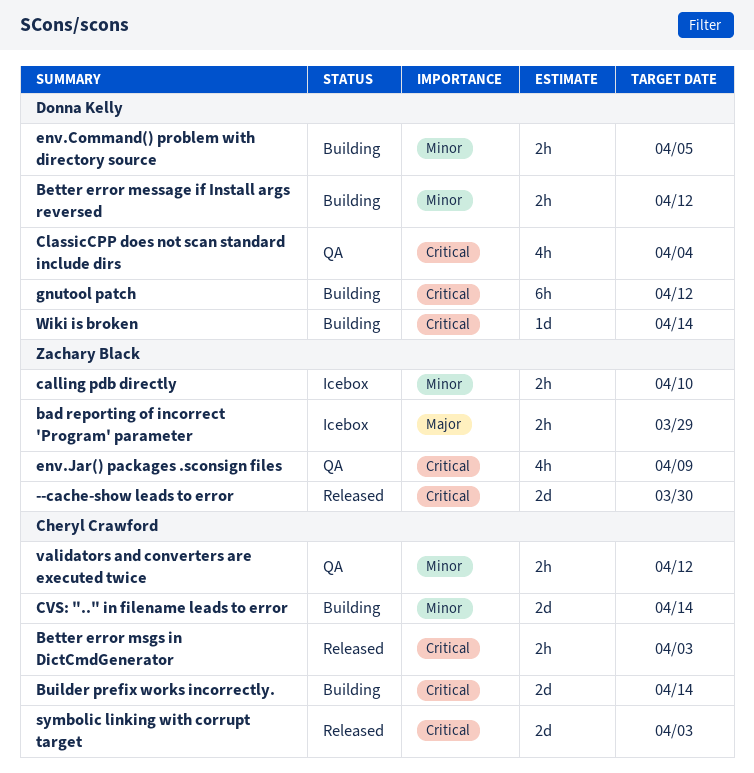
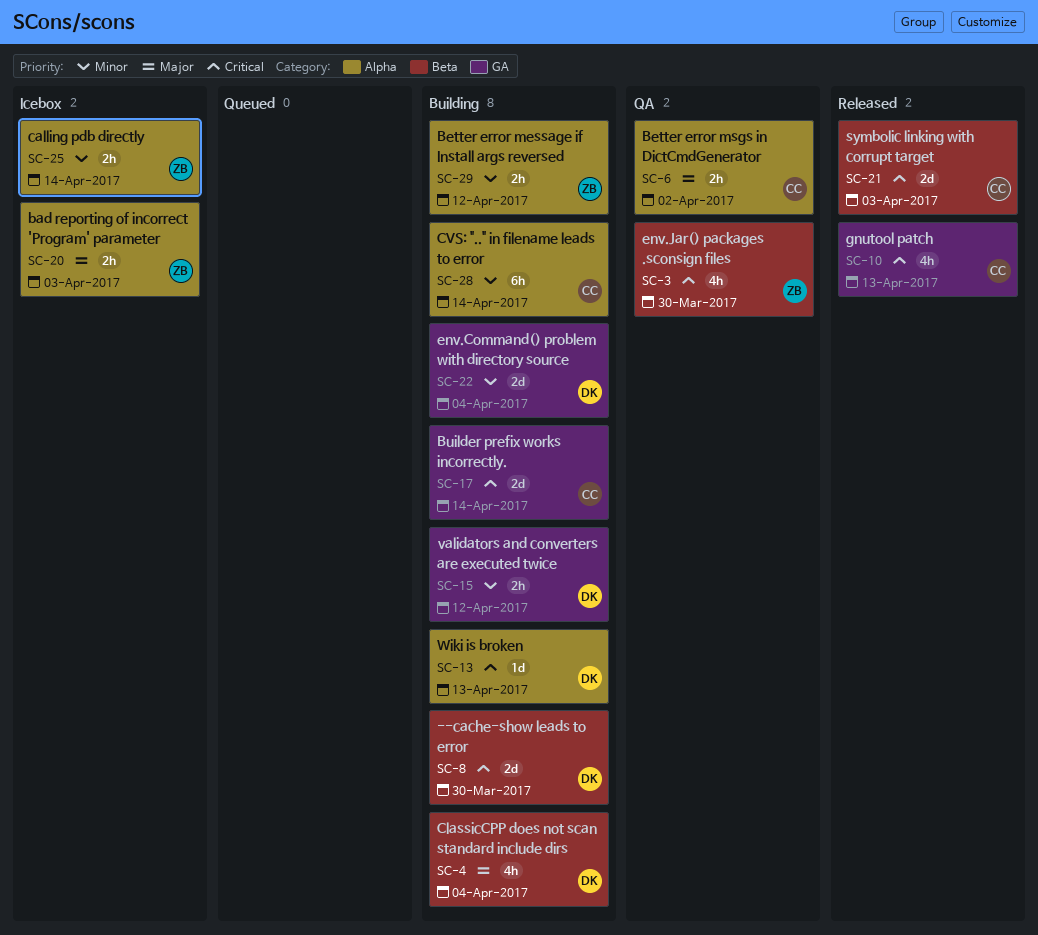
--cache-show leads to error, status: Released -> Building
--cache-show leads to error, owner: Zachary Black -> Donna Kelly
bad reporting of incorrect 'Program' parameter, due: Mar 29 -> Apr 3
Better error message if Install args reversed, owner: Donna Kelly -> Zachary Black
Better error msgs in DictCmdGenerator, status: Released -> QA
Better error msgs in DictCmdGenerator, priority: Critical -> Major
Better error msgs in DictCmdGenerator, due: Apr 3 -> Apr 2
calling pdb directly, due: Apr 10 -> Apr 14
ClassicCPP does not scan standard include dirs, status: QA -> Building
ClassicCPP does not scan standard include dirs, priority: Critical -> Major
CVS: ".." in filename leads to error, estimate: 2d -> 6h
env.Command() problem with directory source, estimate: 2h -> 2d
env.Command() problem with directory source, due: Apr 5 -> Apr 4
env.Jar() packages .sconsign files, due: Apr 9 -> Mar 30
gnutool patch, status: Building -> Released
gnutool patch, owner: Donna Kelly -> Cheryl Crawford
gnutool patch, estimate: 6h -> 4h
gnutool patch, due: Apr 12 -> Apr 13
validators and converters are executed twice, status: QA -> Building
validators and converters are executed twice, owner: Cheryl Crawford -> Donna Kelly
Wiki is broken, due: Apr 14 -> Apr 13

